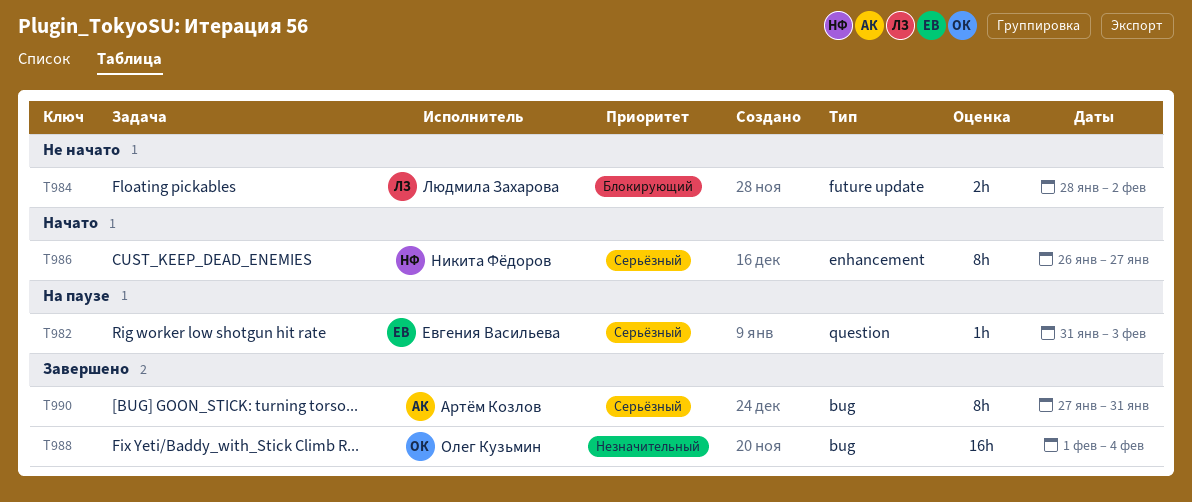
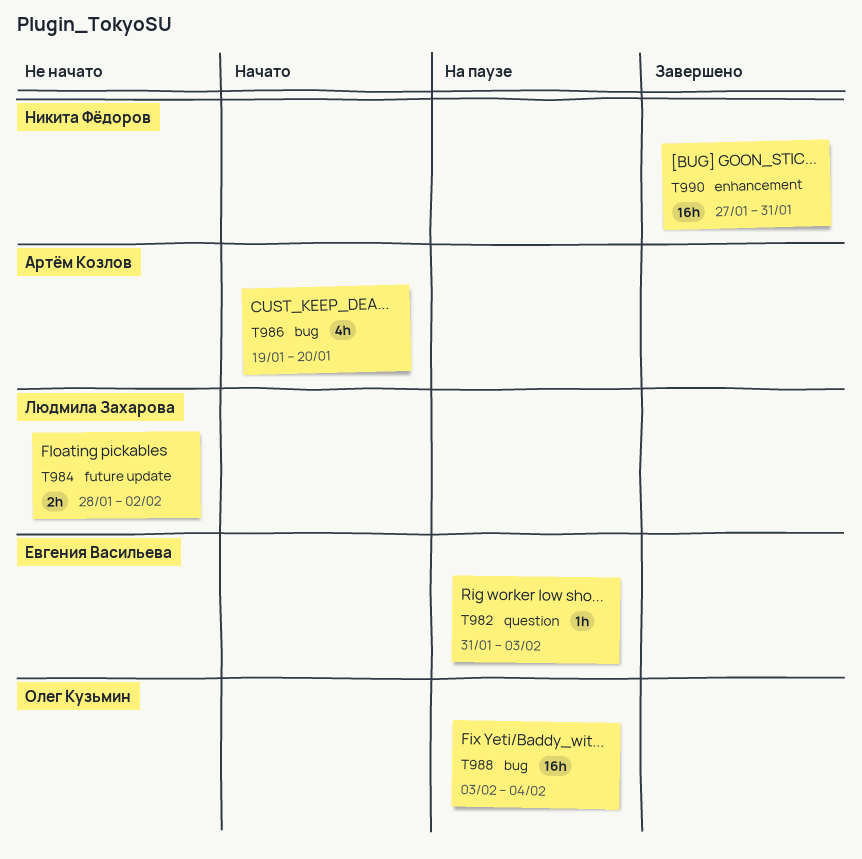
T986, owner: Никита Фёдоров -> Артём Козлов
T986, label: enhancement -> bug
T986, estimate: 8h -> 4h
T986, start: Jan 26 -> Jan 19
T986, due: Jan 27 -> Jan 20
T988, status: Завершено -> На паузе
T988, start: Feb 1 -> Feb 3
T990, owner: Артём Козлов -> Никита Фёдоров
T990, label: bug -> enhancement
T990, estimate: 8h -> 16h

